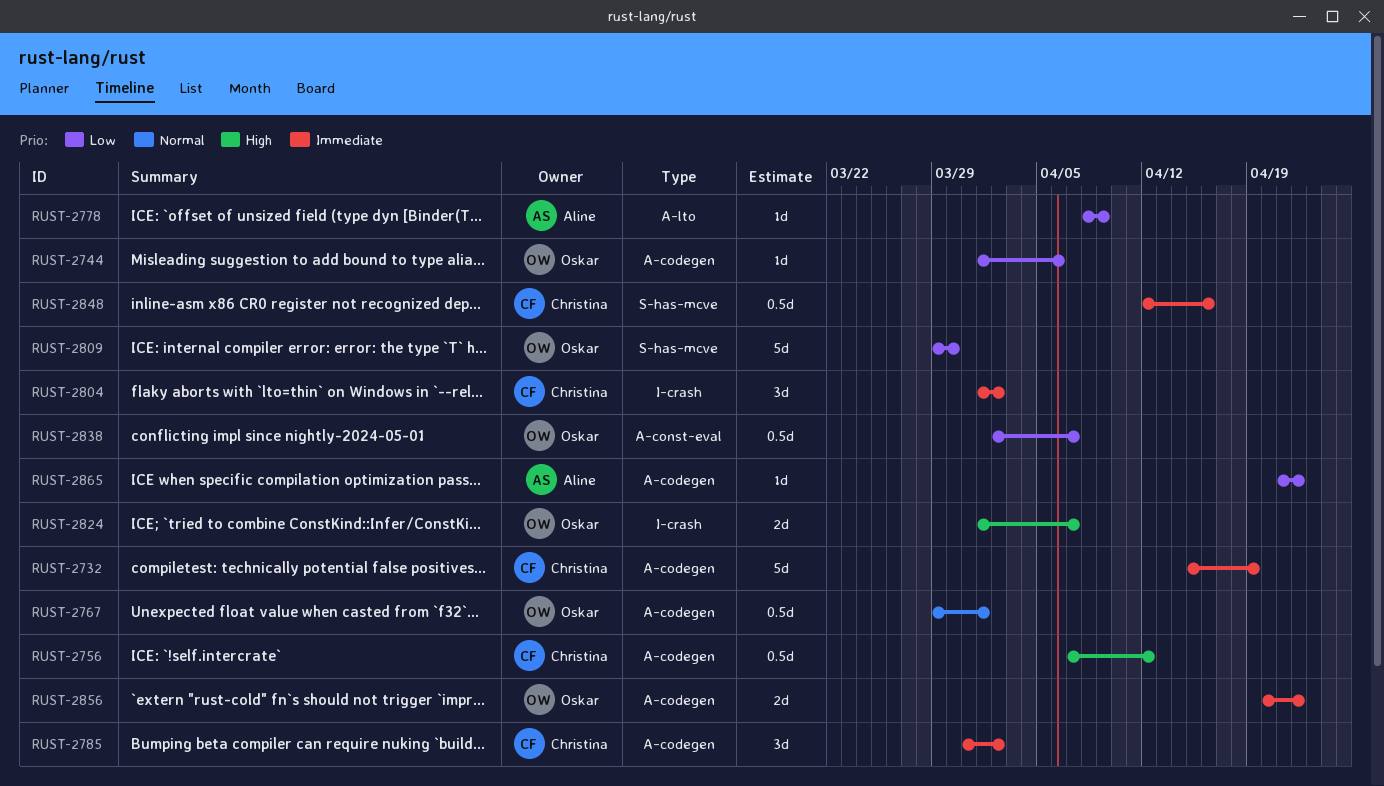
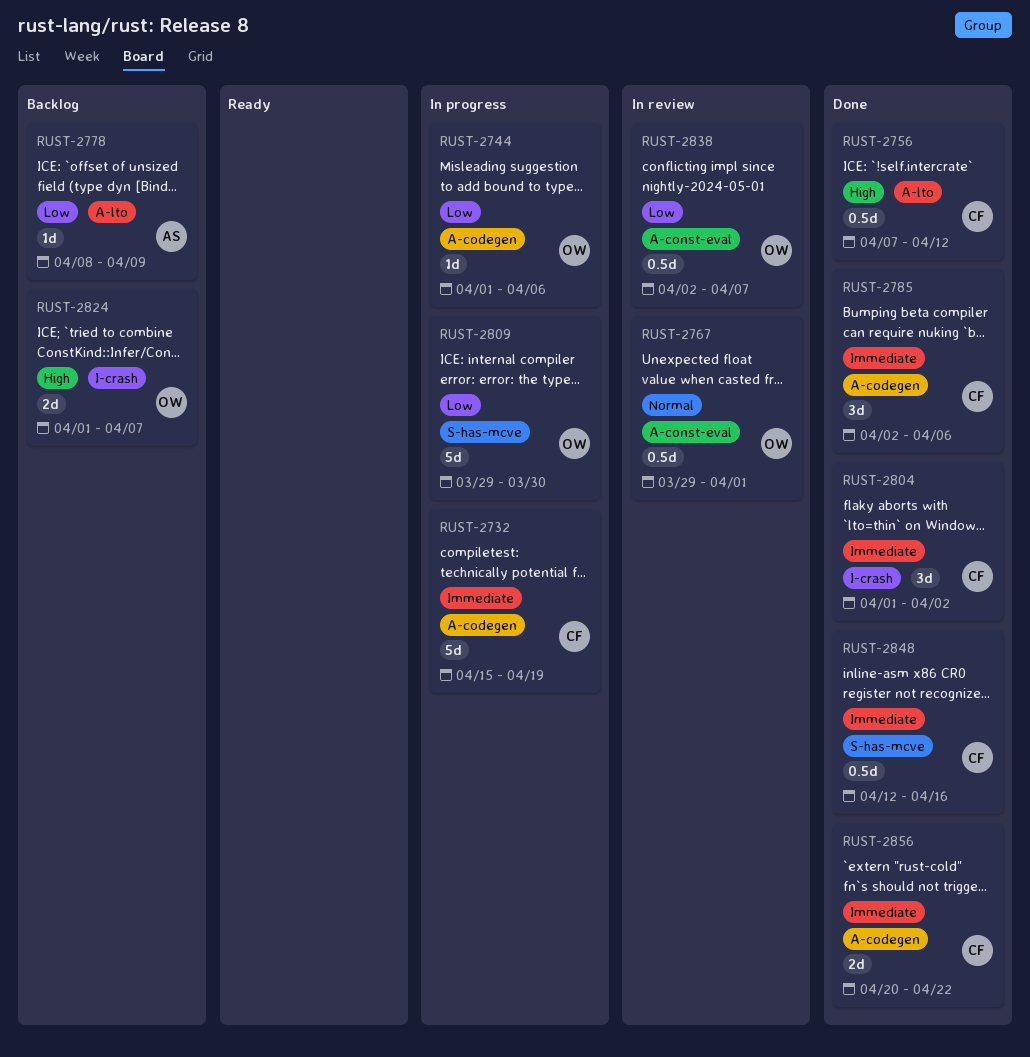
RUST-2756, label: A-codegen -> A-lto
RUST-2767, label: A-codegen -> A-const-eval
RUST-2785, start: Mar 31 -> Apr 2
RUST-2785, due: Apr 2 -> Apr 6
RUST-2856, owner: Oskar -> Christina
RUST-2865: present -> none

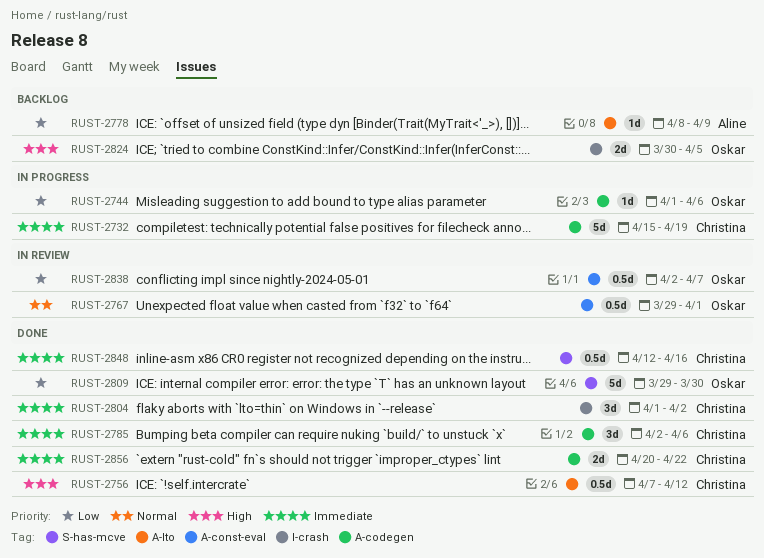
RUST-2809, status: In progress -> Done
RUST-2824, start: Apr 1 -> Mar 30
RUST-2824, due: Apr 7 -> Apr 5

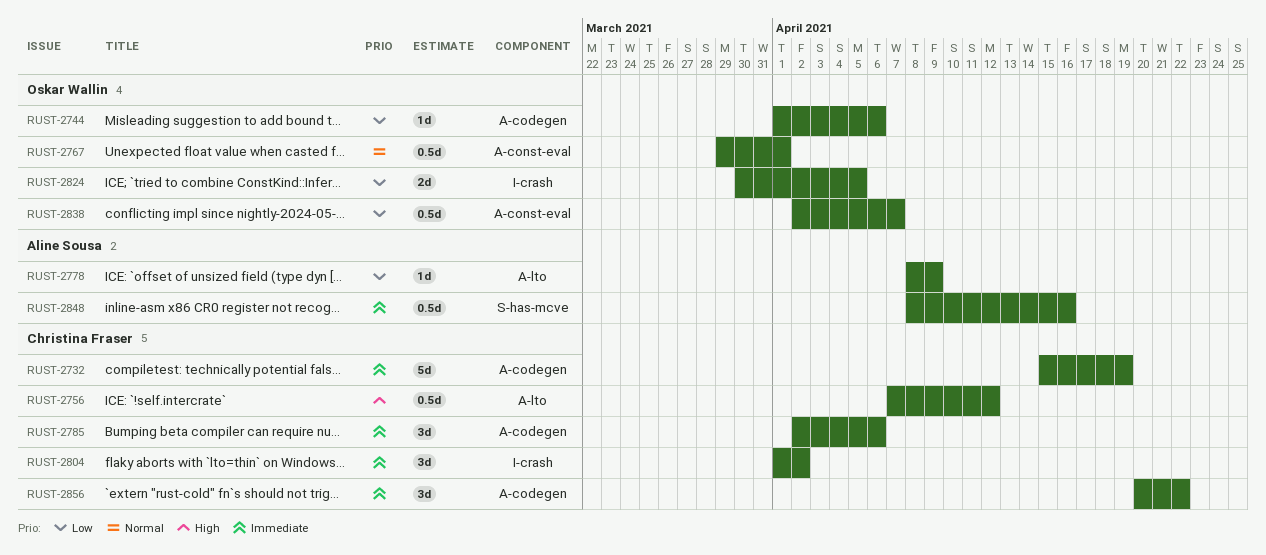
RUST-2809: present -> none
RUST-2824, priority: High -> Low
RUST-2848, owner: Christina Fraser -> Aline Sousa
RUST-2848, start: Apr 12 -> Apr 8
RUST-2856, estimate: 2d -> 3d

